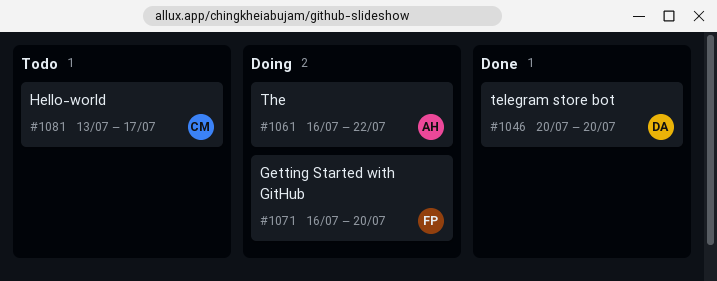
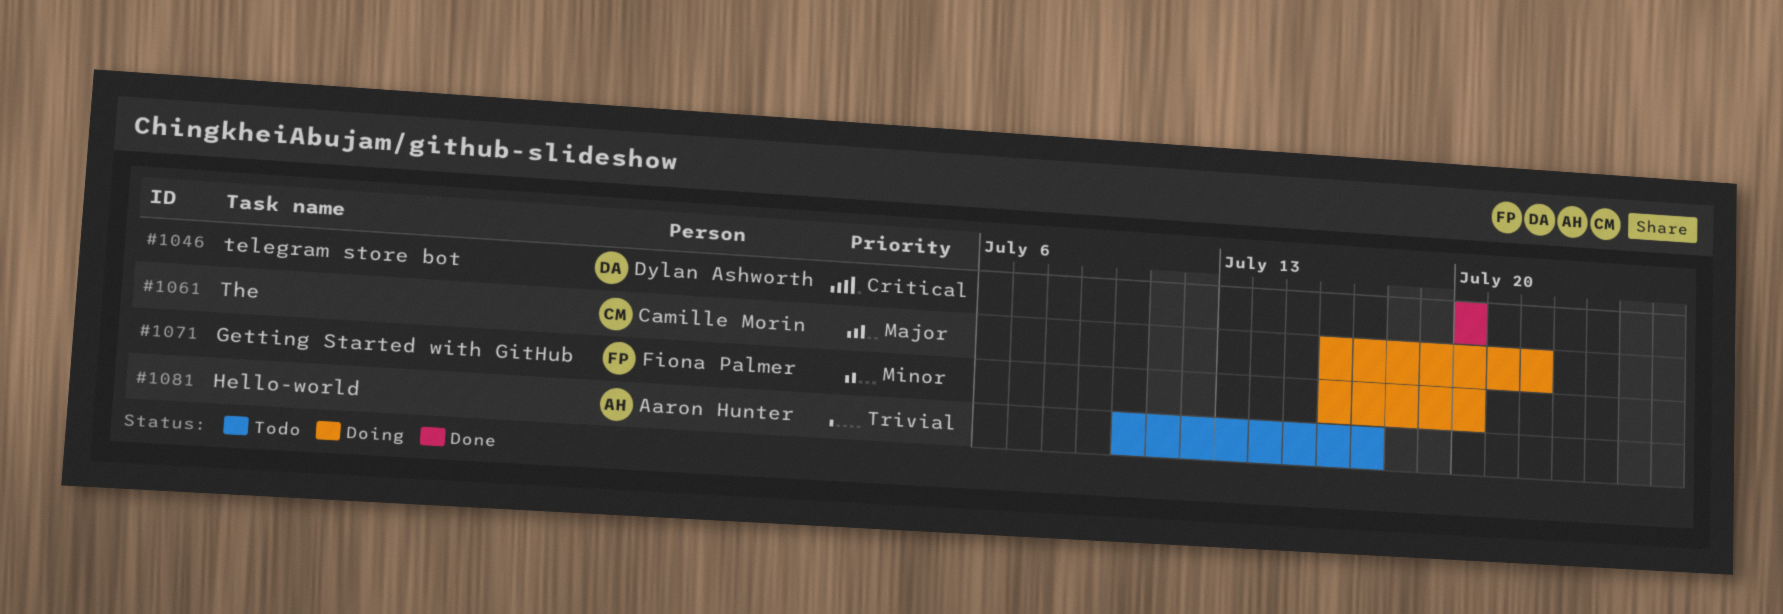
#1061, owner: Aaron Hunter -> Camille Morin
#1081, owner: Camille Morin -> Aaron Hunter
#1081, start: Jul 13 -> Jul 10

